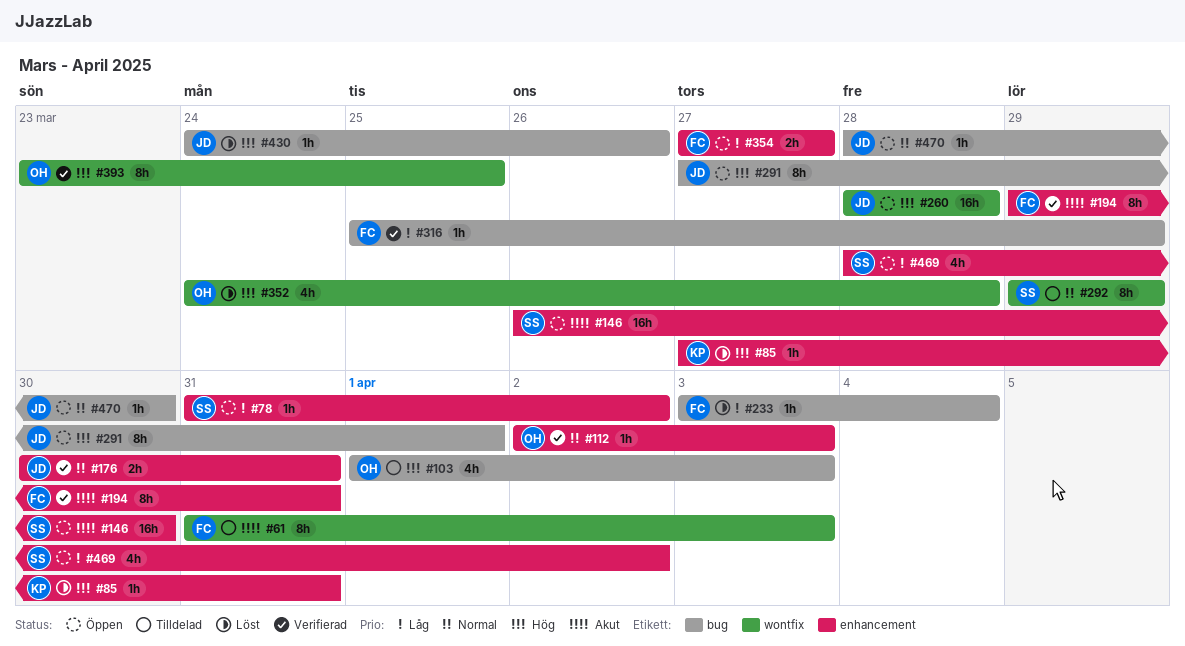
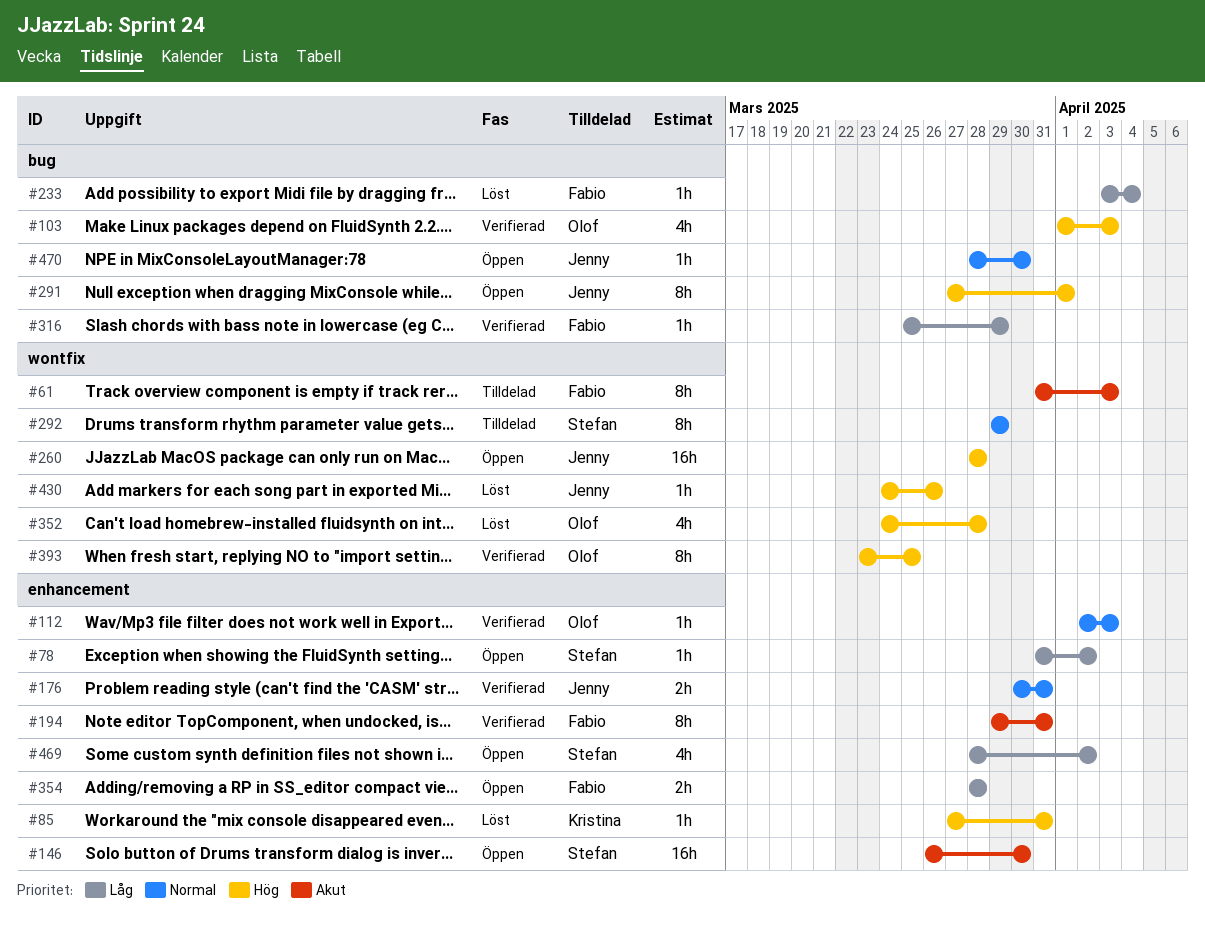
#103, status: Tilldelad -> Verifierad
#354, start: Mar 27 -> Mar 28
#354, due: Mar 27 -> Mar 28
#430, label: bug -> wontfix

